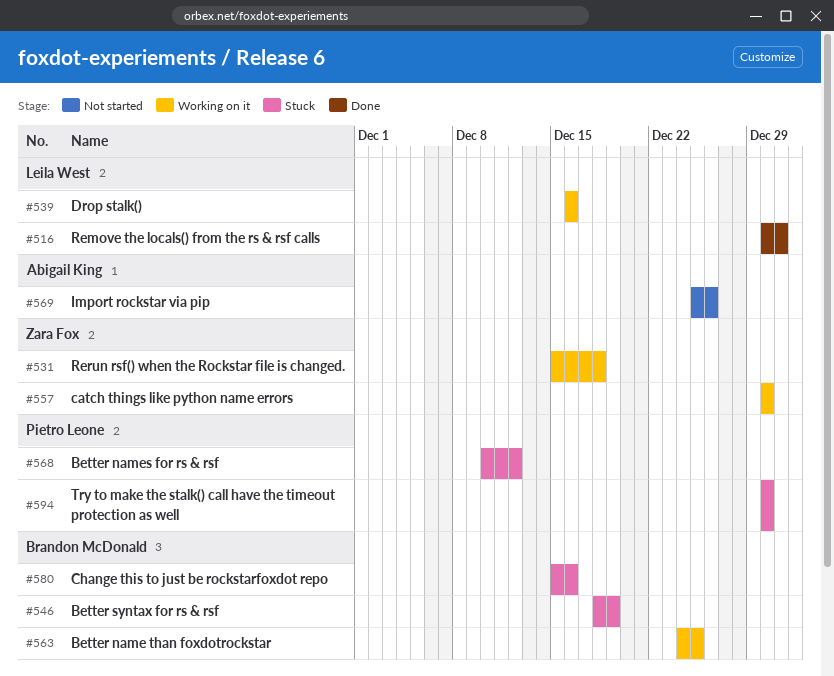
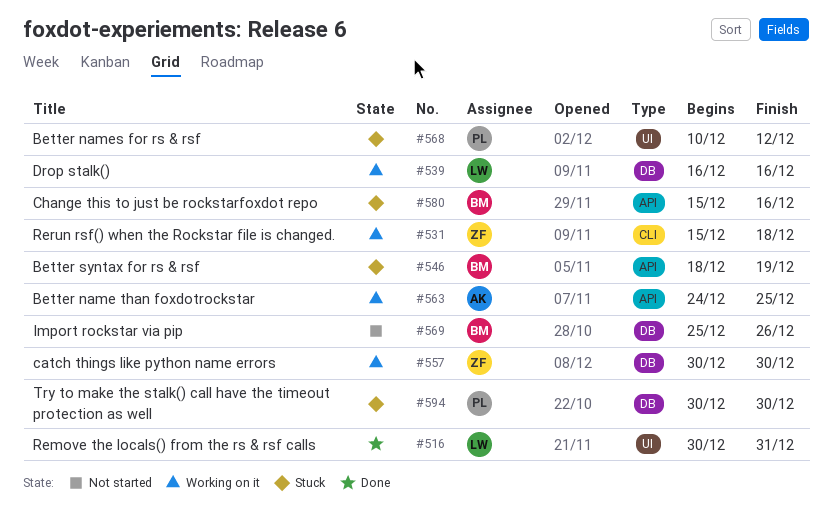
#563, owner: Brandon McDonald -> Abigail King
#569, owner: Abigail King -> Brandon McDonald

